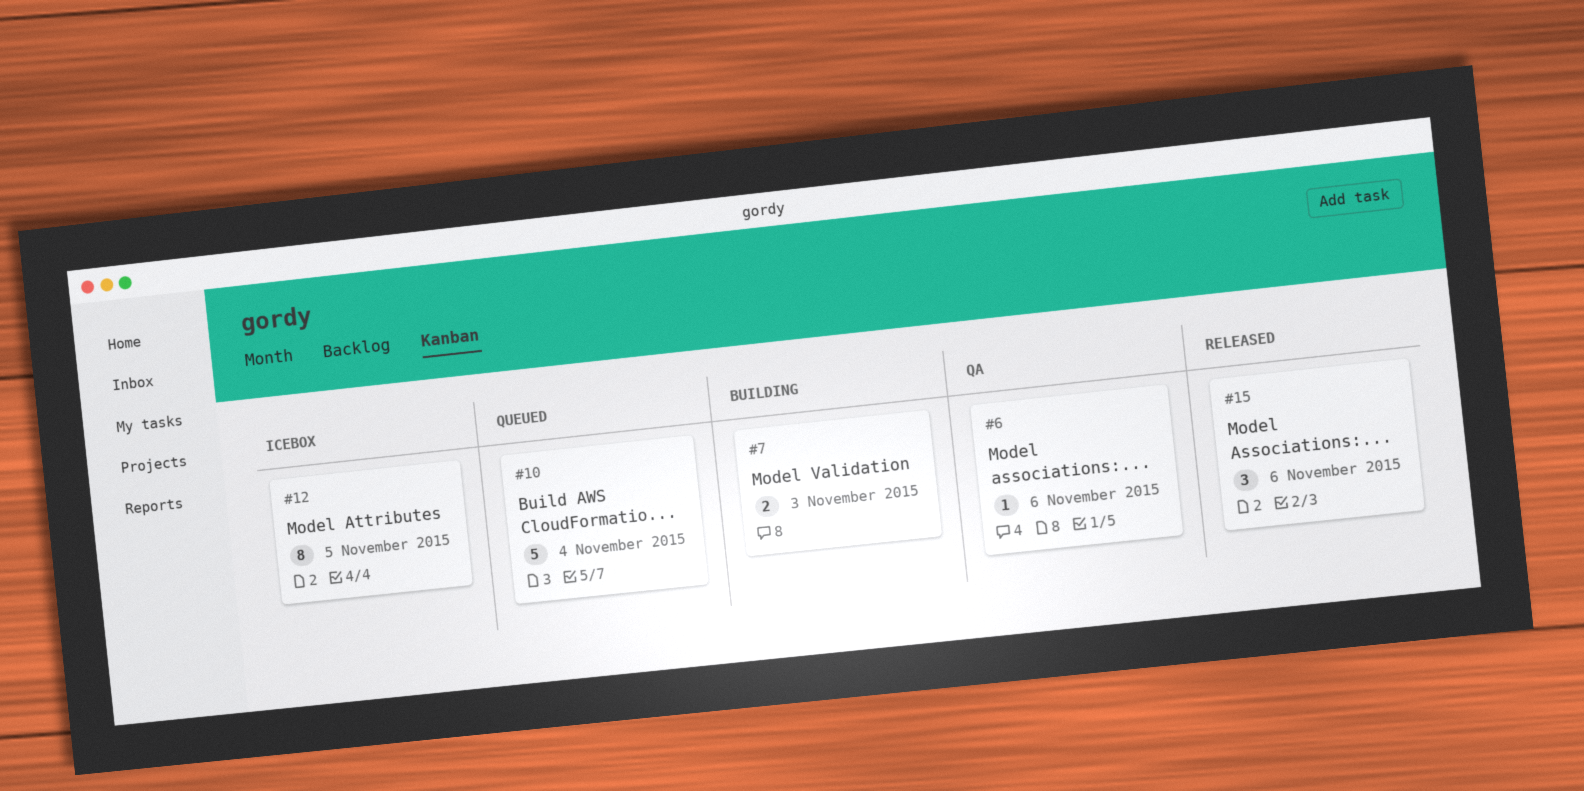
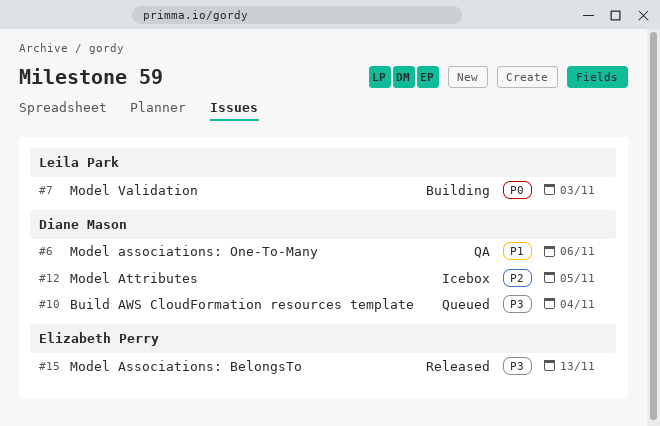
#15, due: Nov 6 -> Nov 13

